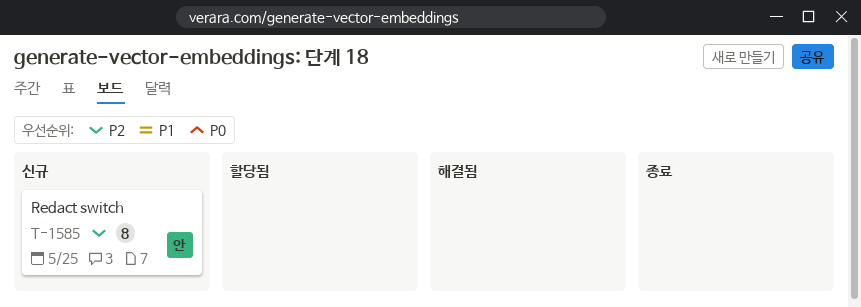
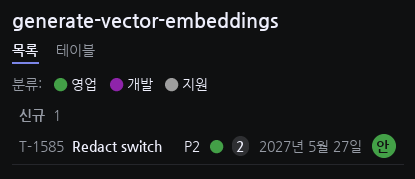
T-1585, estimate: 8 -> 2
T-1585, due: May 25 -> May 27

